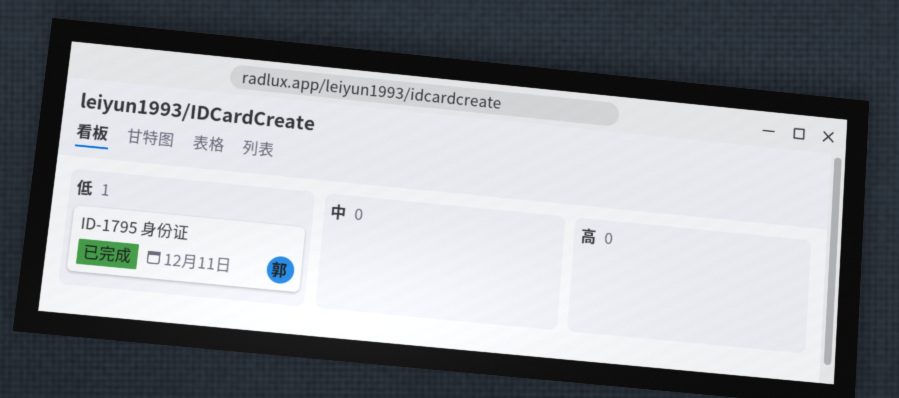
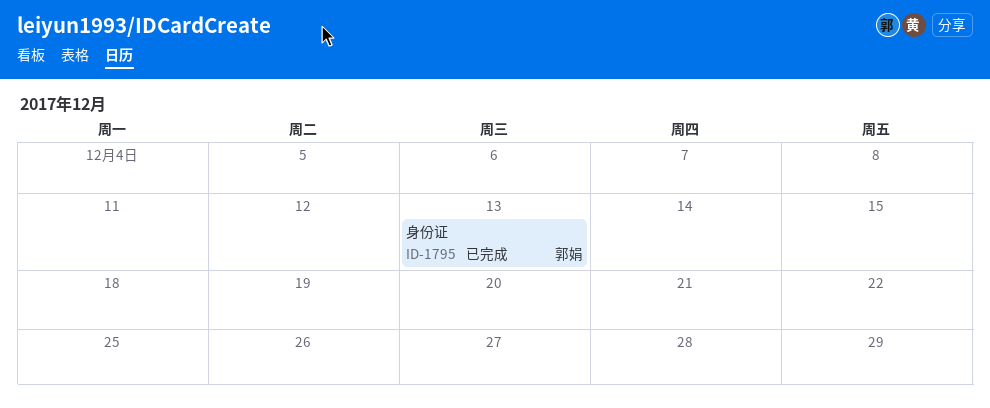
ID-1795, due: Dec 11 -> Dec 13

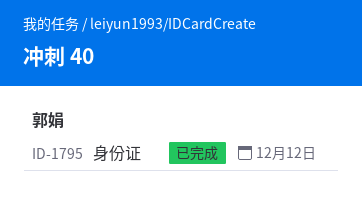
ID-1795, due: Dec 13 -> Dec 12

